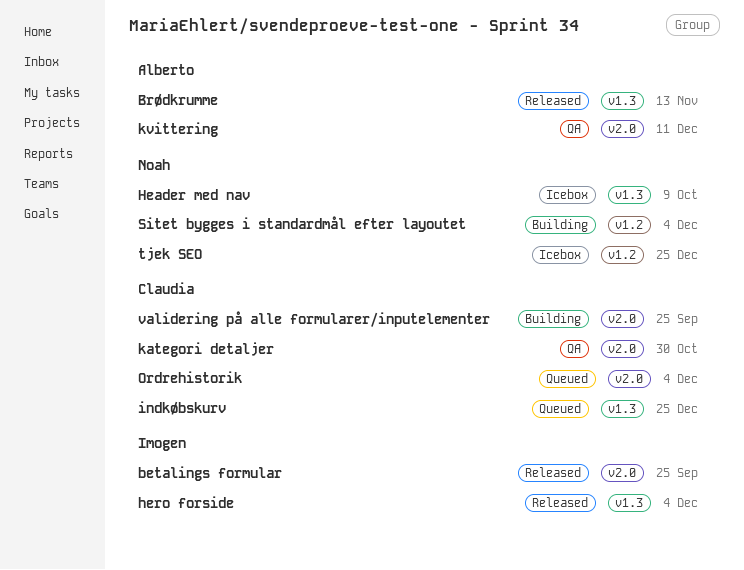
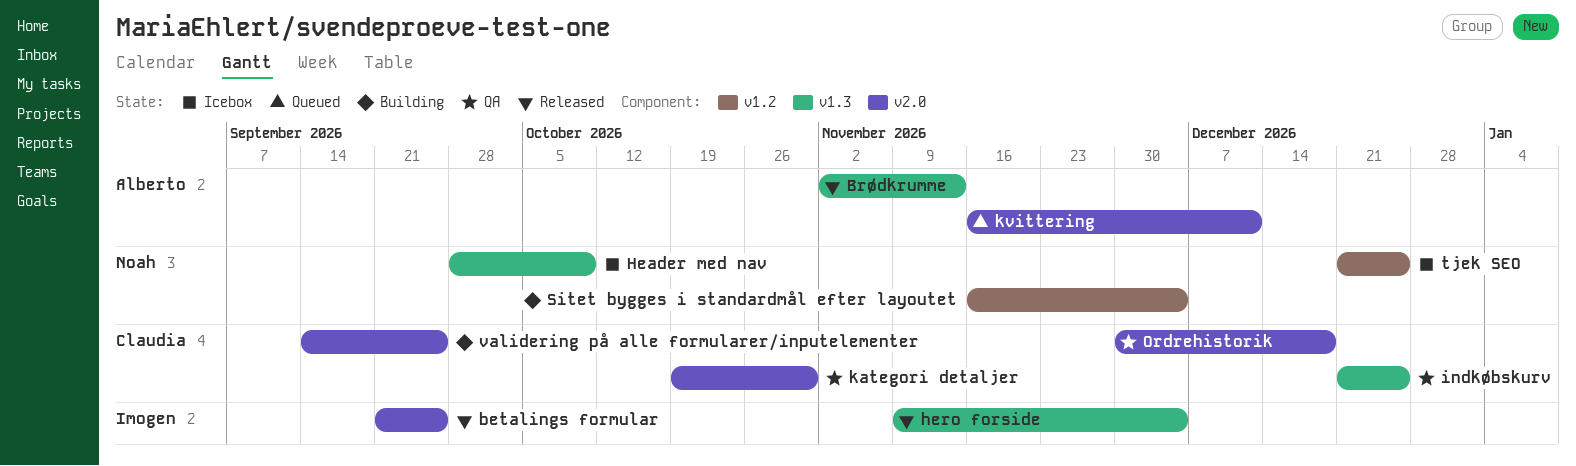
indkøbskurv, status: Queued -> QA
kvittering, status: QA -> Queued
Ordrehistorik, status: Queued -> QA
Ordrehistorik, due: Dec 4 -> Dec 18

